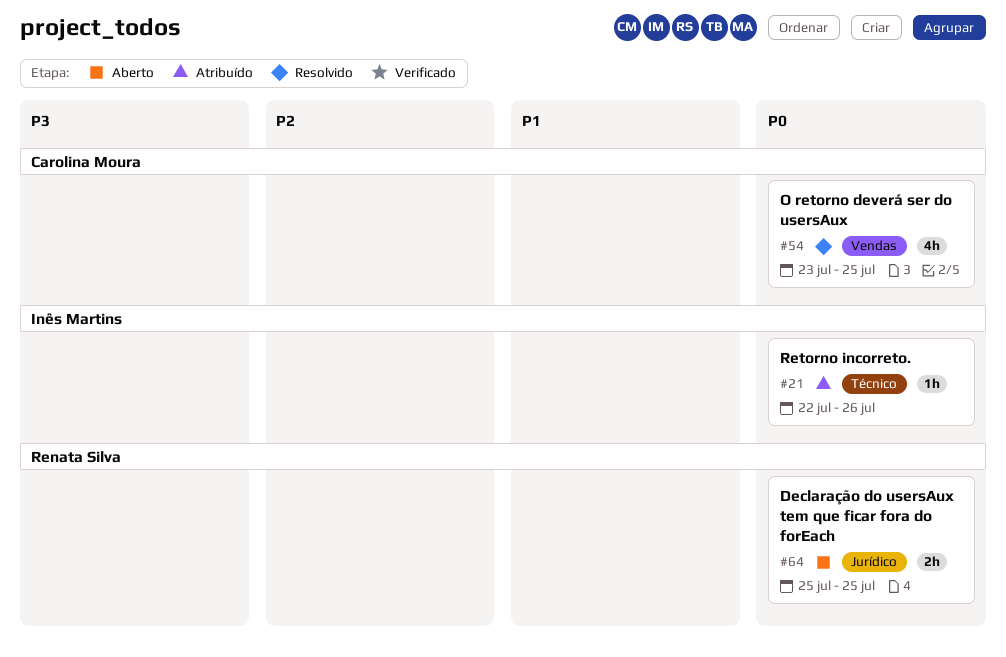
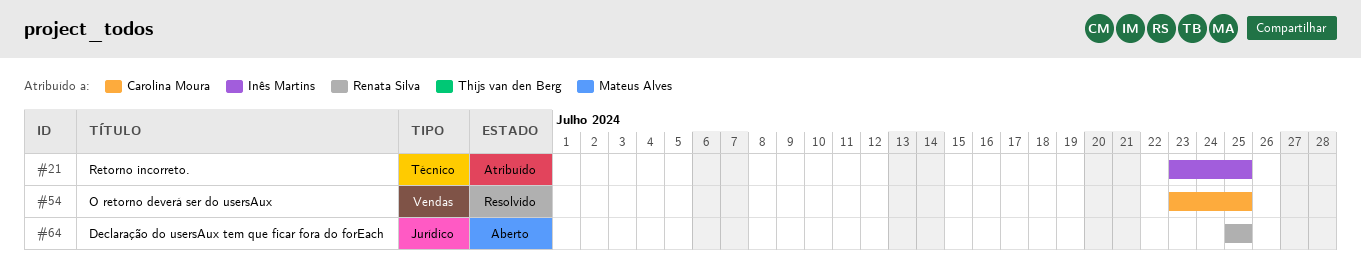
#21, start: Jul 22 -> Jul 23
#21, due: Jul 26 -> Jul 25

